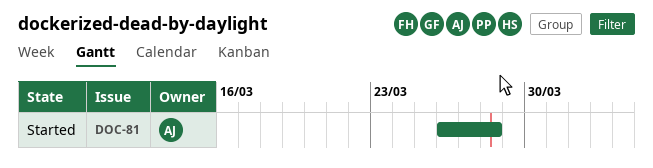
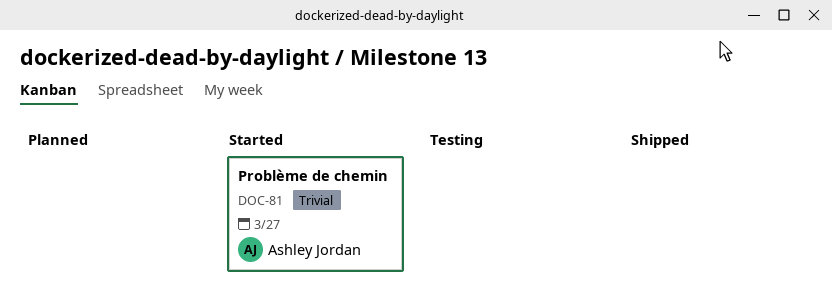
DOC-81, due: Mar 28 -> Mar 27

